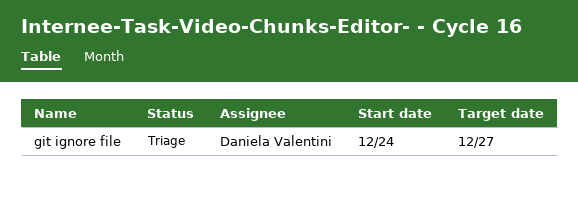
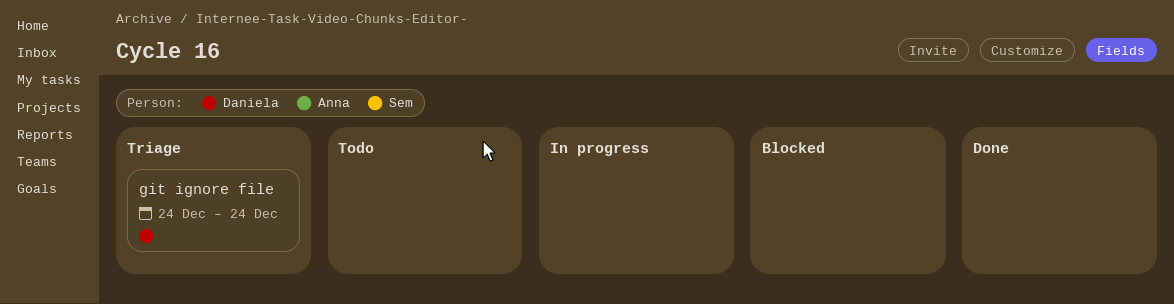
git ignore file, due: Dec 27 -> Dec 24

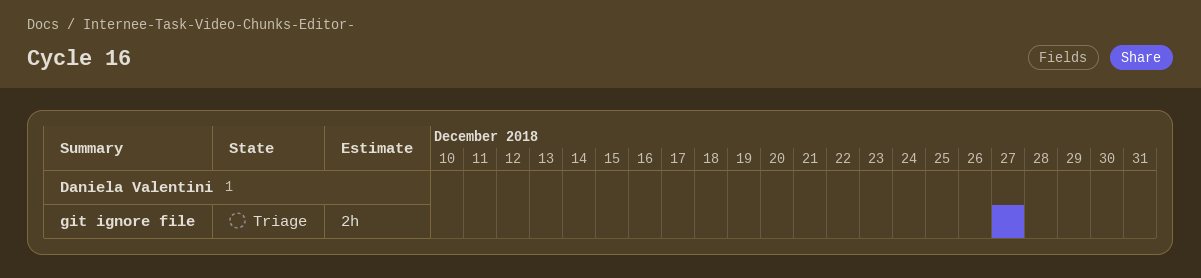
git ignore file, start: Dec 24 -> Dec 27
git ignore file, due: Dec 24 -> Dec 27

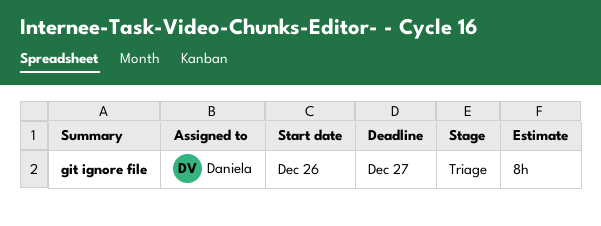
git ignore file, estimate: 2h -> 8h
git ignore file, start: Dec 27 -> Dec 26

